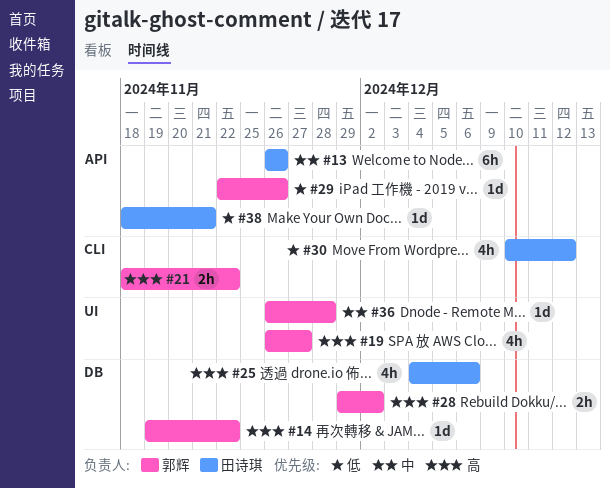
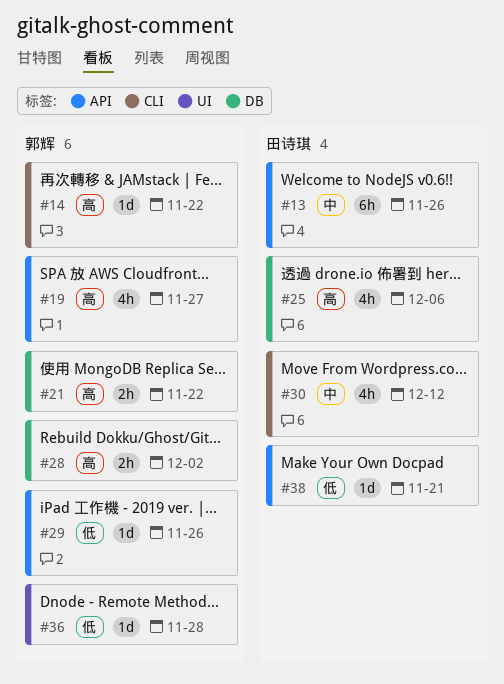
#14, label: DB -> CLI
#19, label: UI -> API
#21, label: CLI -> DB
#30, priority: 低 -> 中
#36, priority: 中 -> 低

